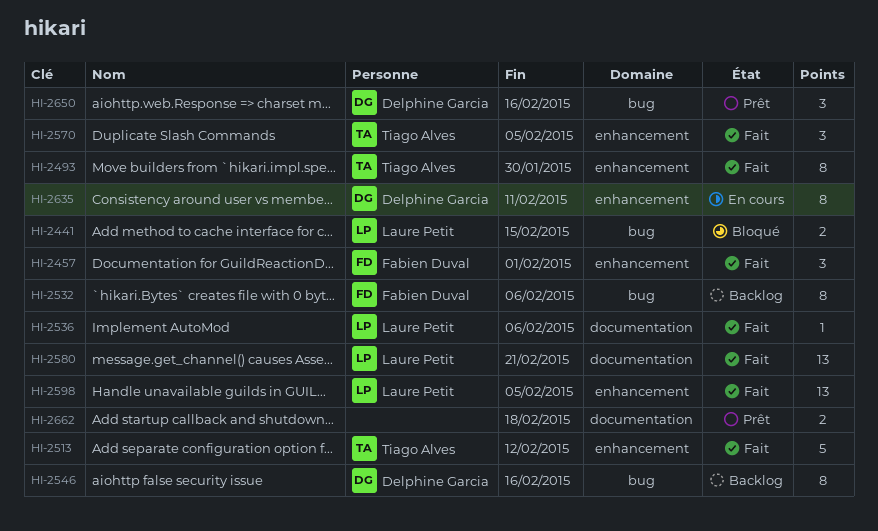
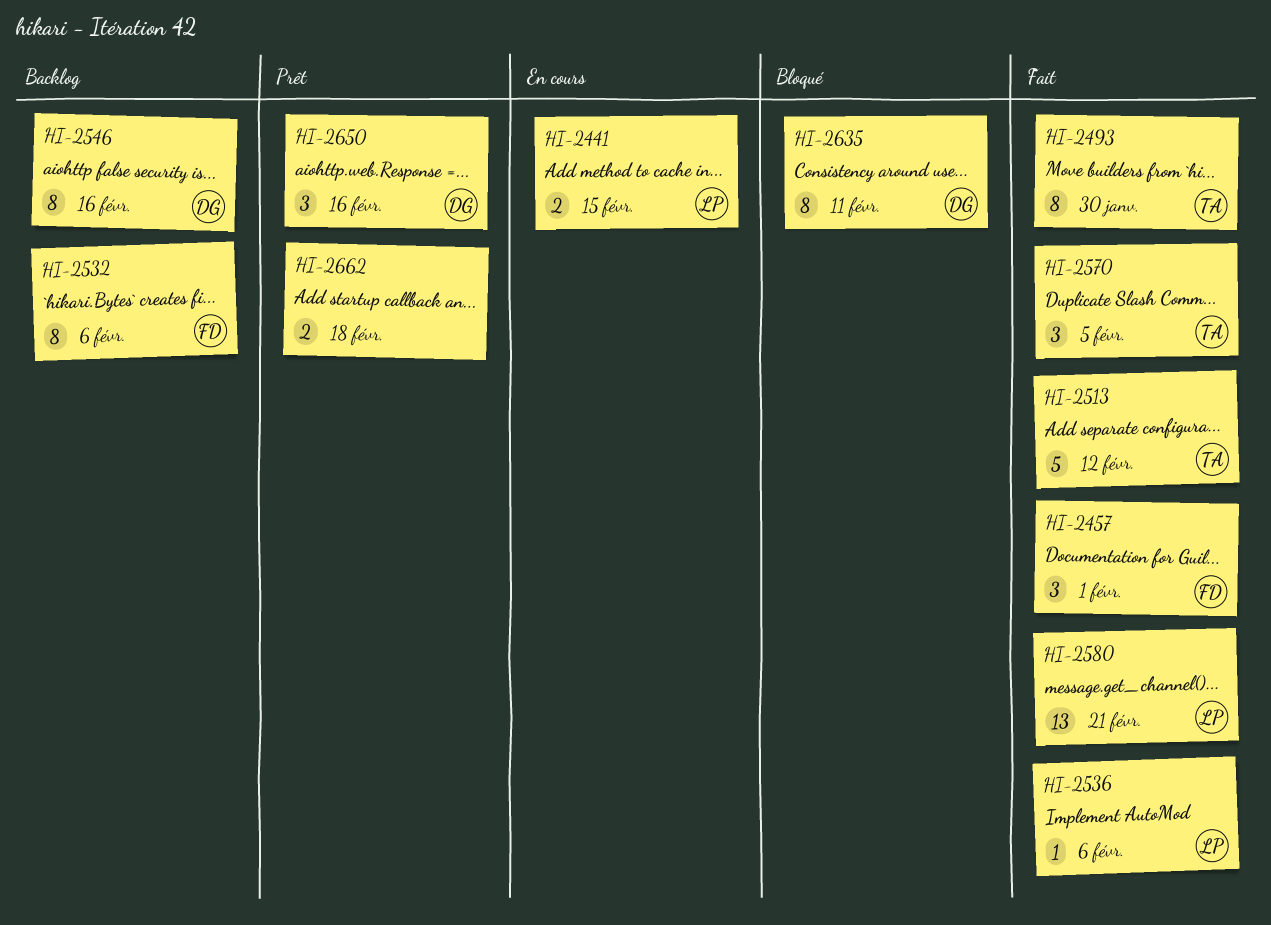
HI-2441, status: Bloqué -> En cours
HI-2598: present -> none
HI-2635, status: En cours -> Bloqué

